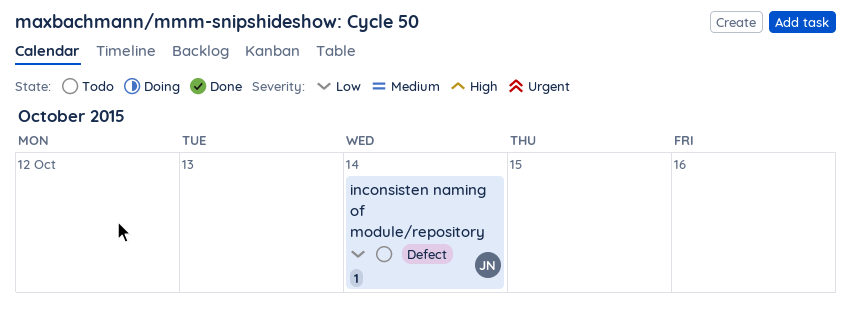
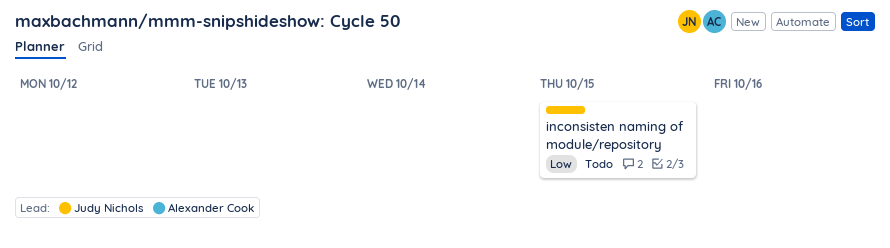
inconsisten naming of module/repository, due: Oct 14 -> Oct 15

